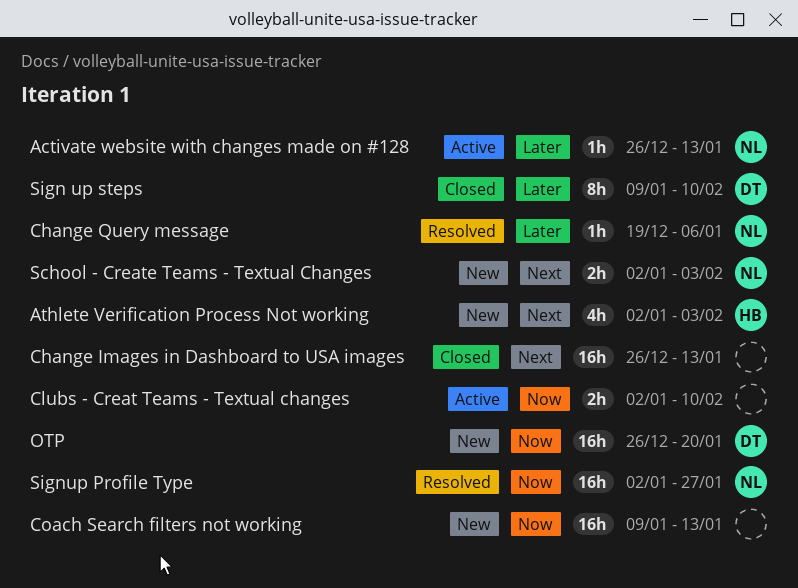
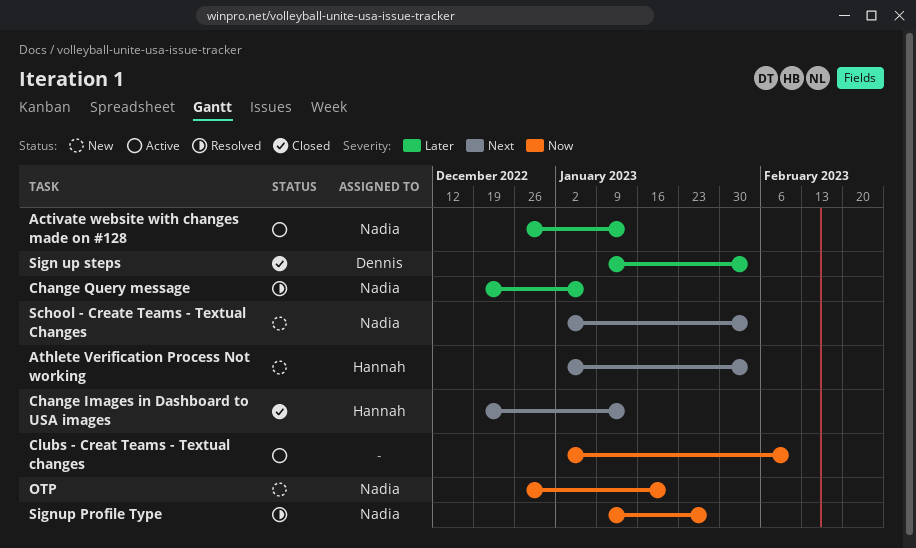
Change Images in Dashboard to USA images, owner: none -> Hannah
Change Images in Dashboard to USA images, start: Dec 26 -> Dec 19
Coach Search filters not working: present -> none
OTP, owner: Dennis -> Nadia
Sign up steps, due: Feb 10 -> Feb 3
Signup Profile Type, start: Jan 2 -> Jan 9

